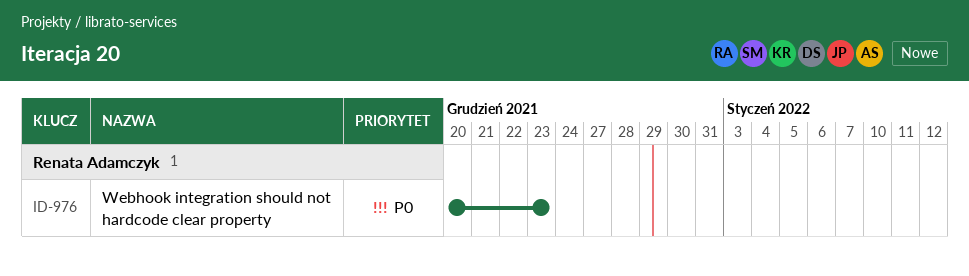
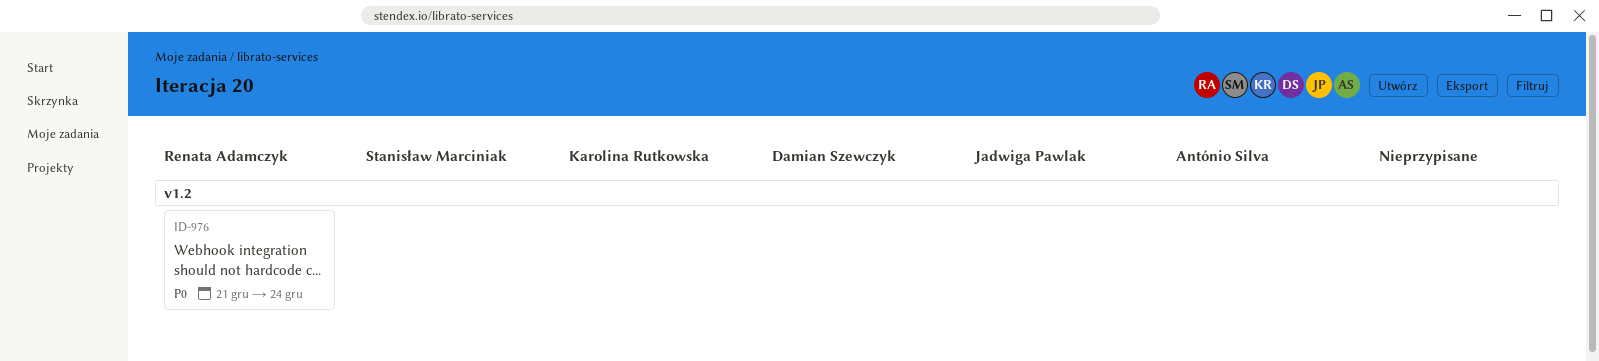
ID-976, start: Dec 20 -> Dec 21
ID-976, due: Dec 23 -> Dec 24

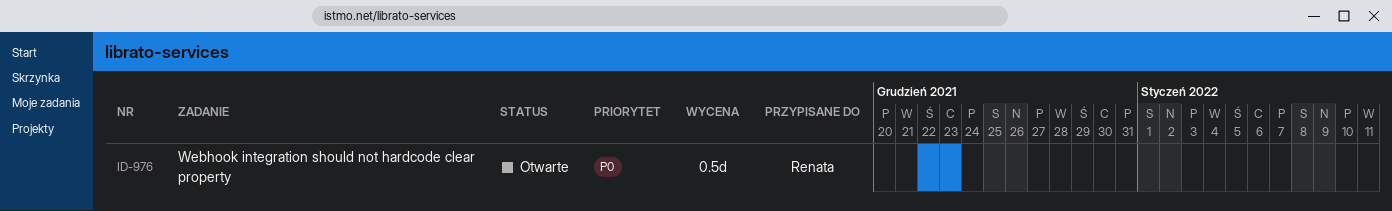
ID-976, start: Dec 21 -> Dec 22
ID-976, due: Dec 24 -> Dec 23

